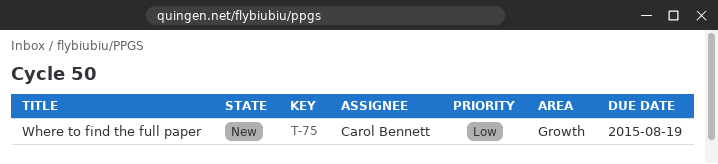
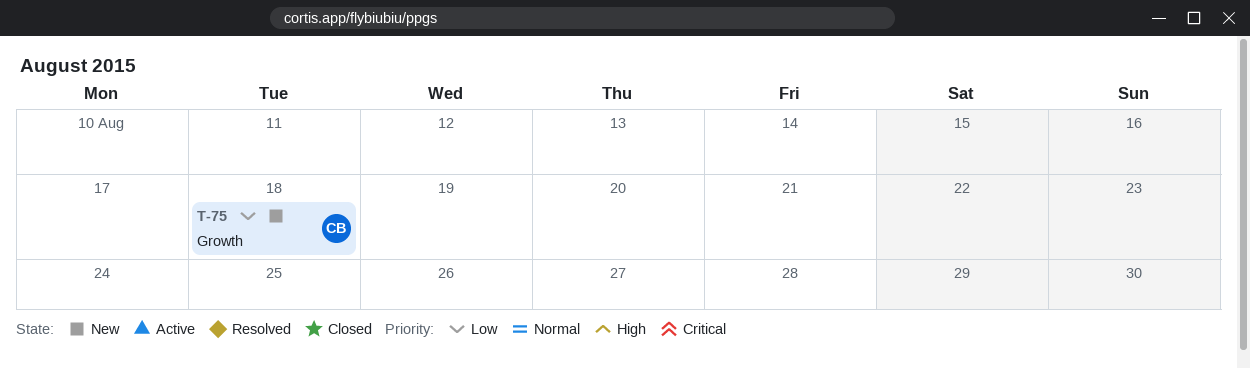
T-75, due: Aug 19 -> Aug 18

